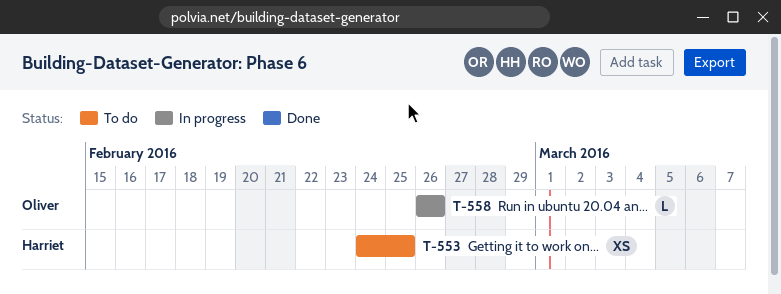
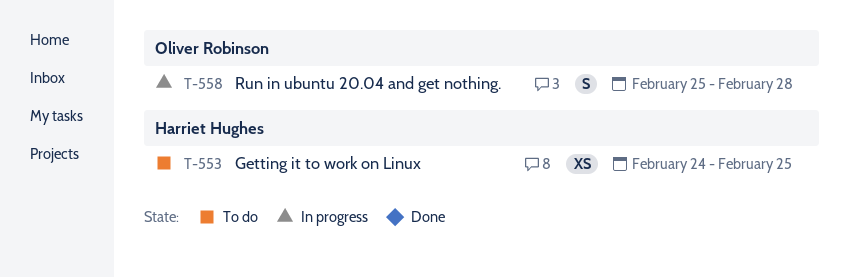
T-558, estimate: L -> S
T-558, start: Feb 26 -> Feb 25
T-558, due: Feb 26 -> Feb 28

